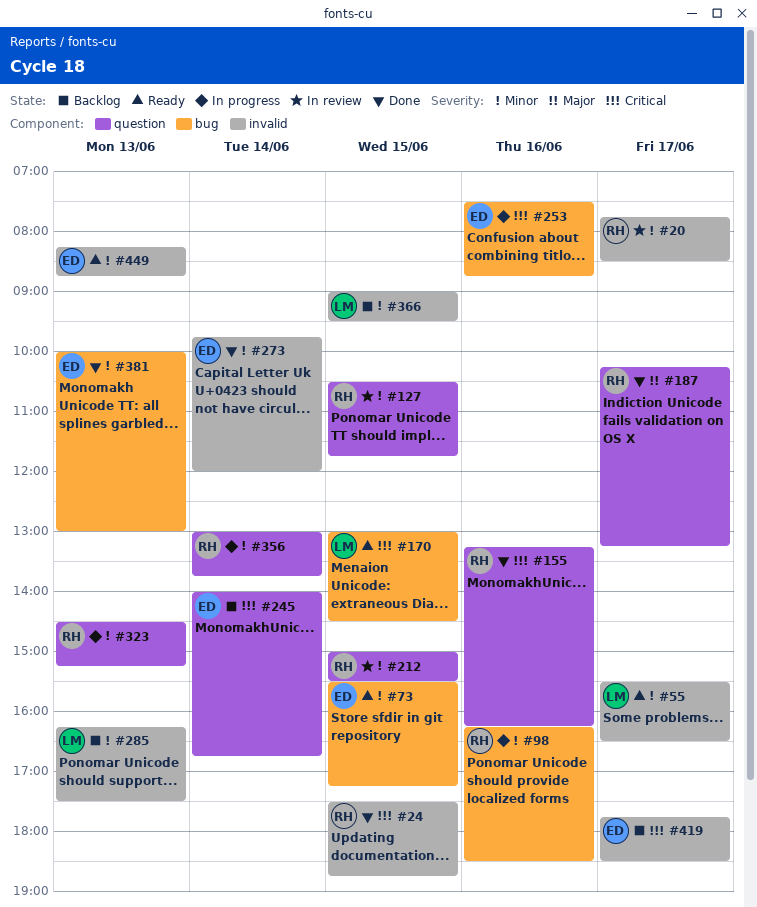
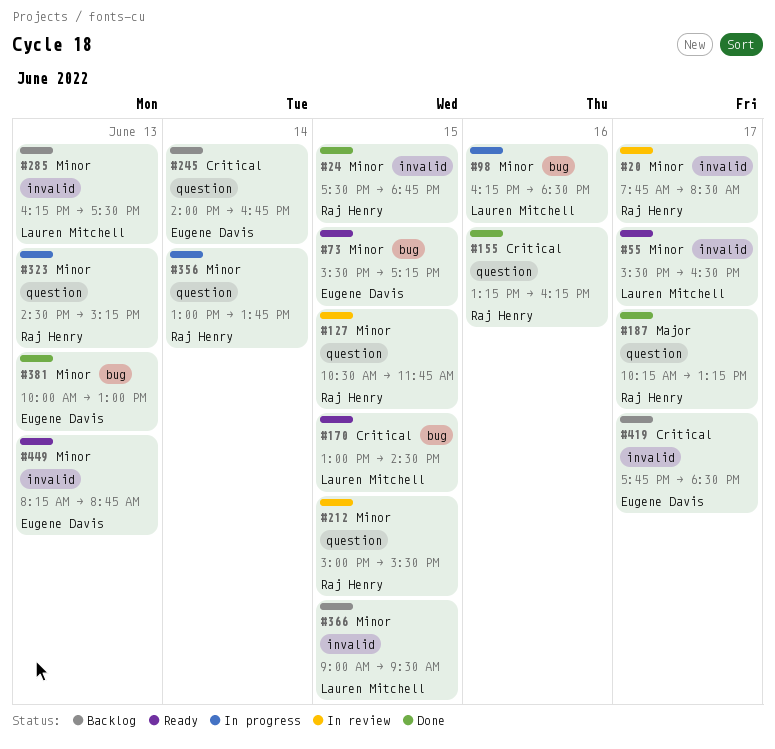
#24, priority: Critical -> Minor
#98, owner: Raj Henry -> Lauren Mitchell
#253: present -> none
#273: present -> none

